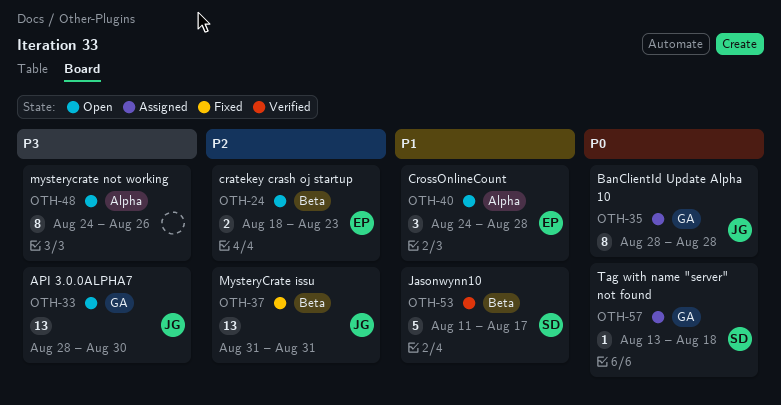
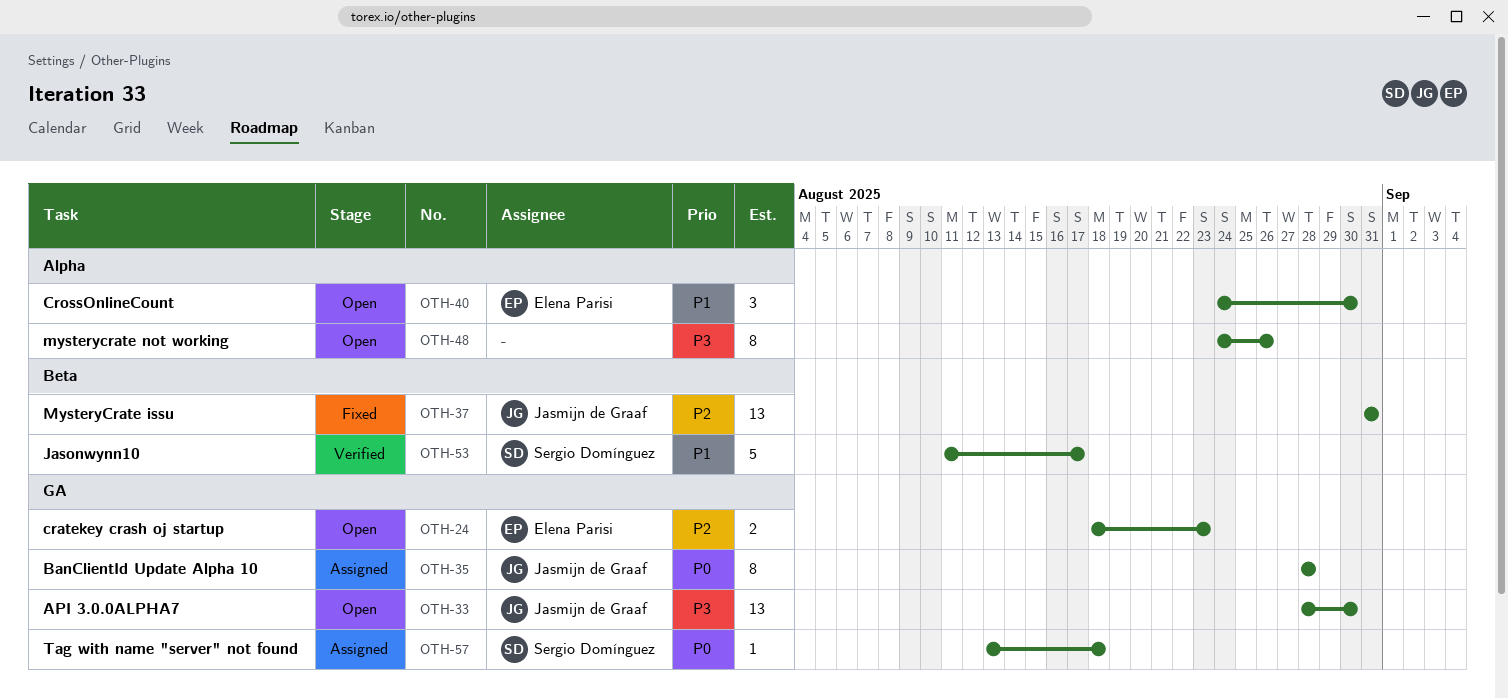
OTH-24, label: Beta -> GA
OTH-40, due: Aug 28 -> Aug 30

